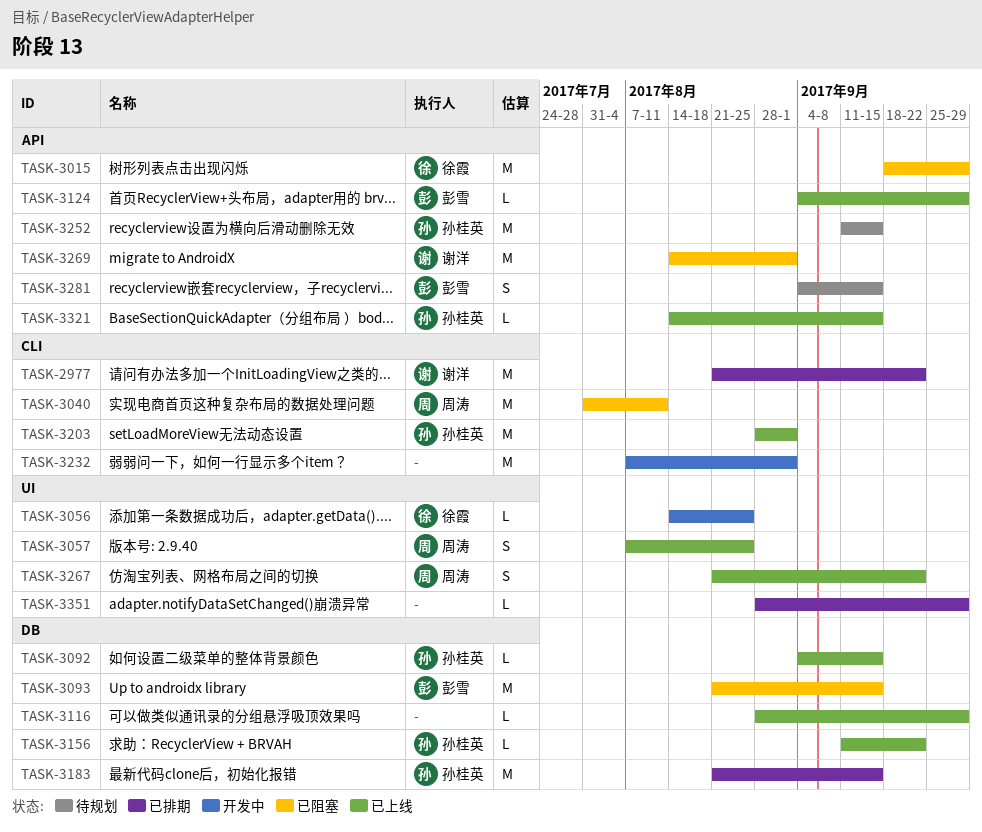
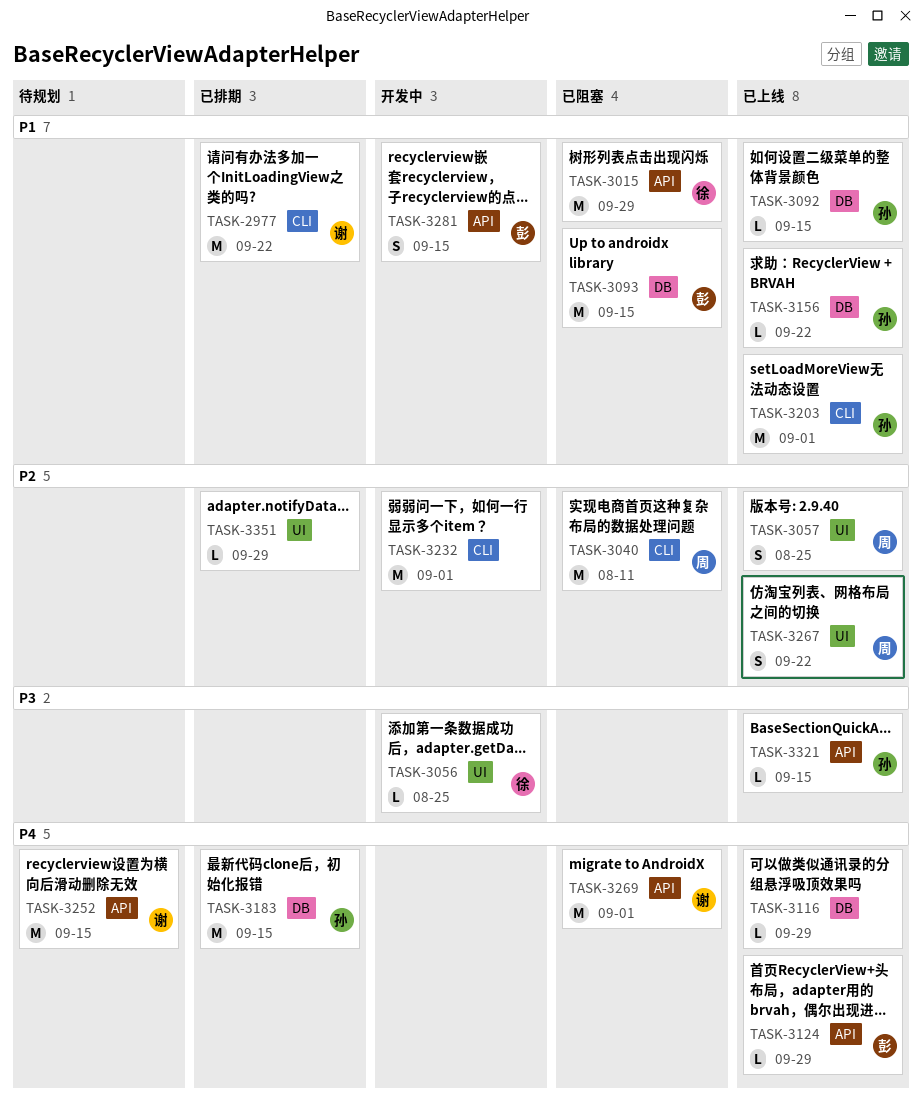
TASK-3252, owner: 孙桂英 -> 谢洋
TASK-3281, status: 待规划 -> 开发中

